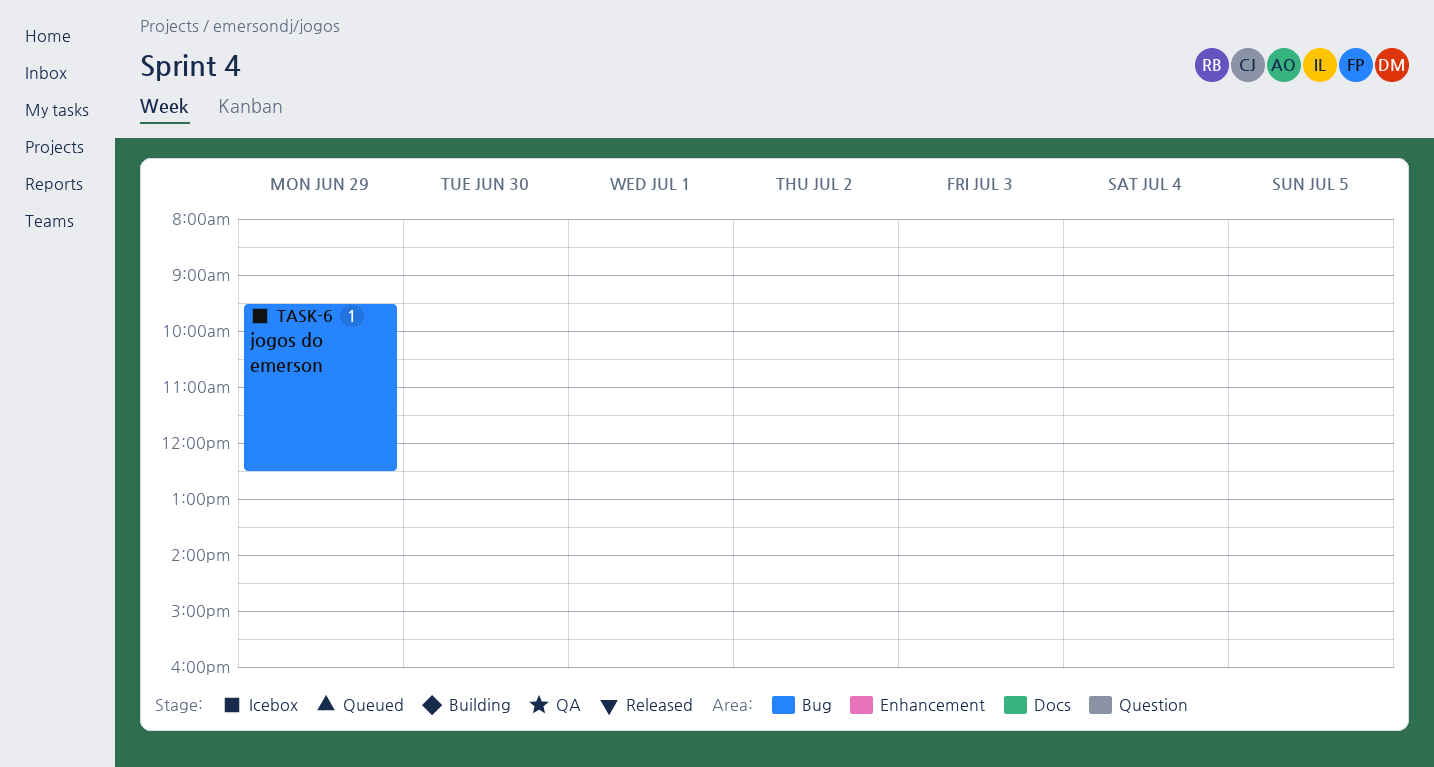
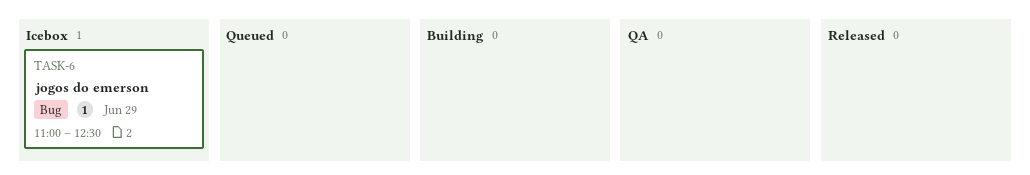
TASK-6, begins: 09:30 -> 11:00

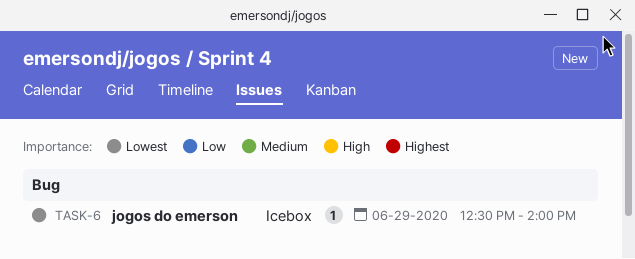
TASK-6, begins: 11:00 -> 12:30
TASK-6, ends: 12:30 -> 14:00

